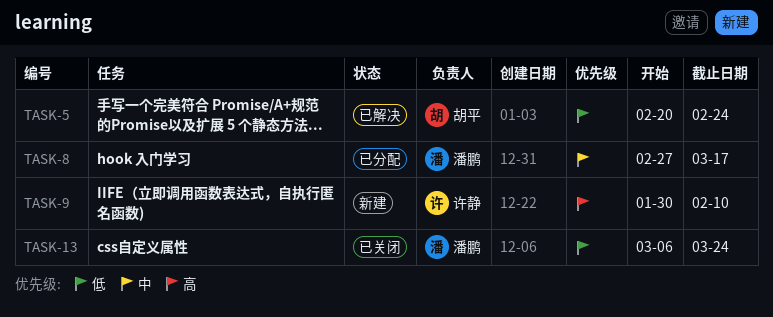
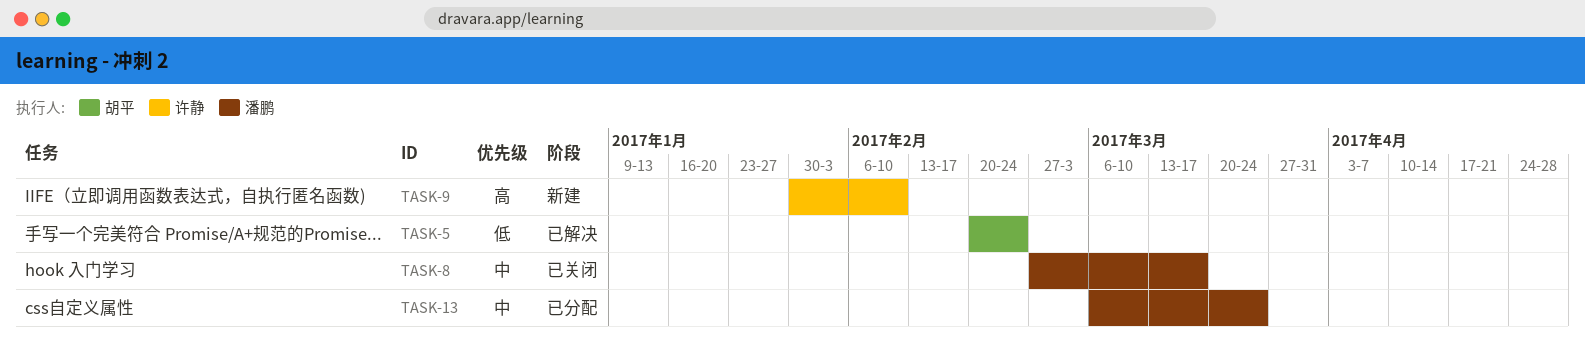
TASK-8, status: 已分配 -> 已关闭
TASK-13, status: 已关闭 -> 已分配
TASK-13, priority: 低 -> 中

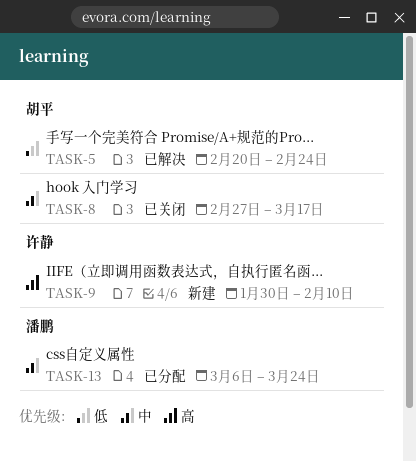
TASK-8, owner: 潘鹏 -> 胡平

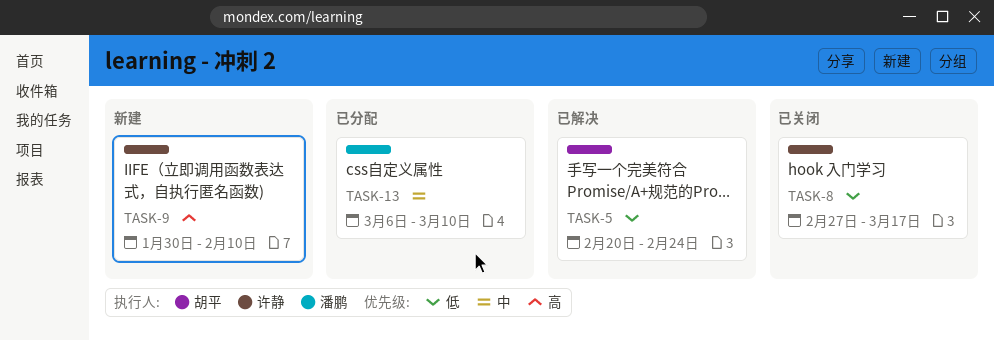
TASK-8, owner: 胡平 -> 许静
TASK-8, priority: 中 -> 低
TASK-13, due: Mar 24 -> Mar 10

